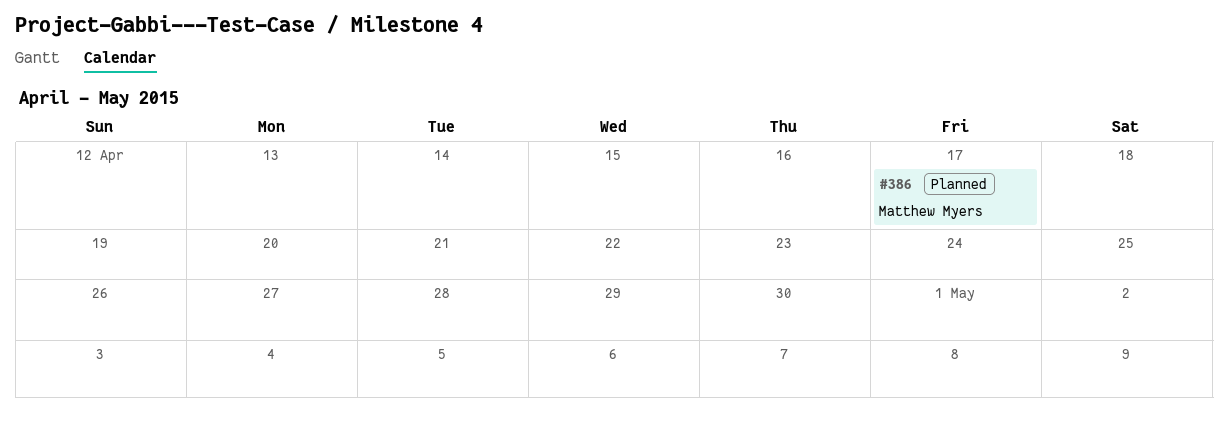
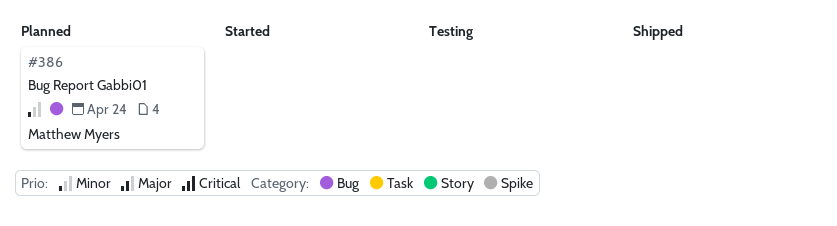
#386, due: Apr 17 -> Apr 24

